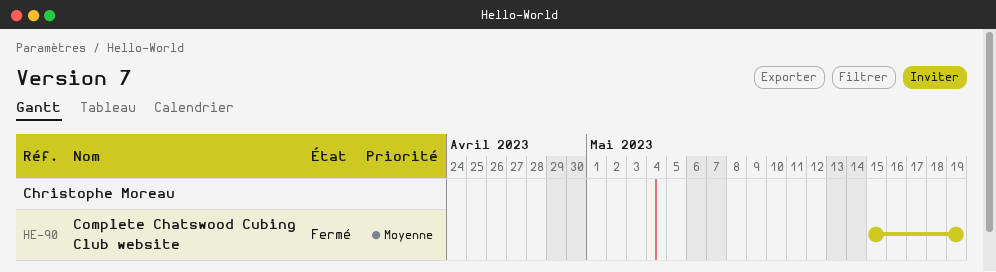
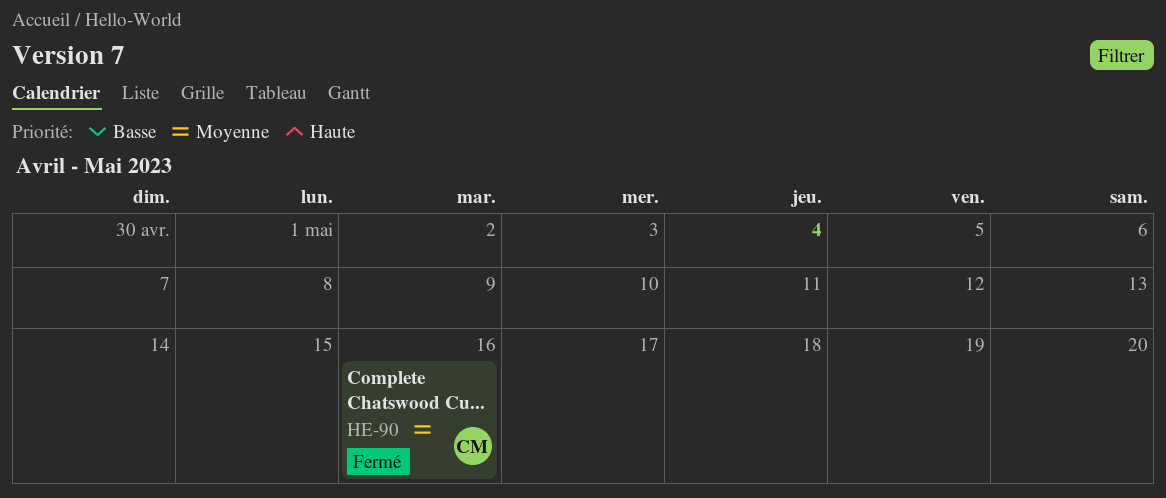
HE-90, due: May 19 -> May 16

